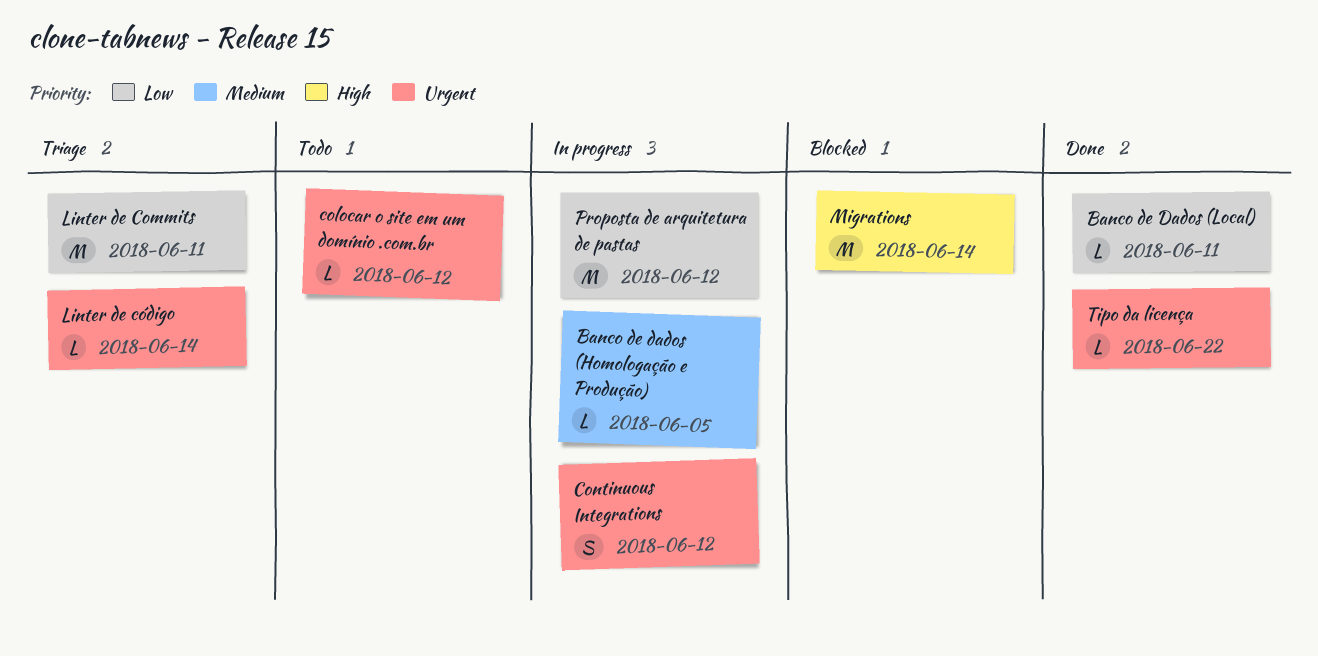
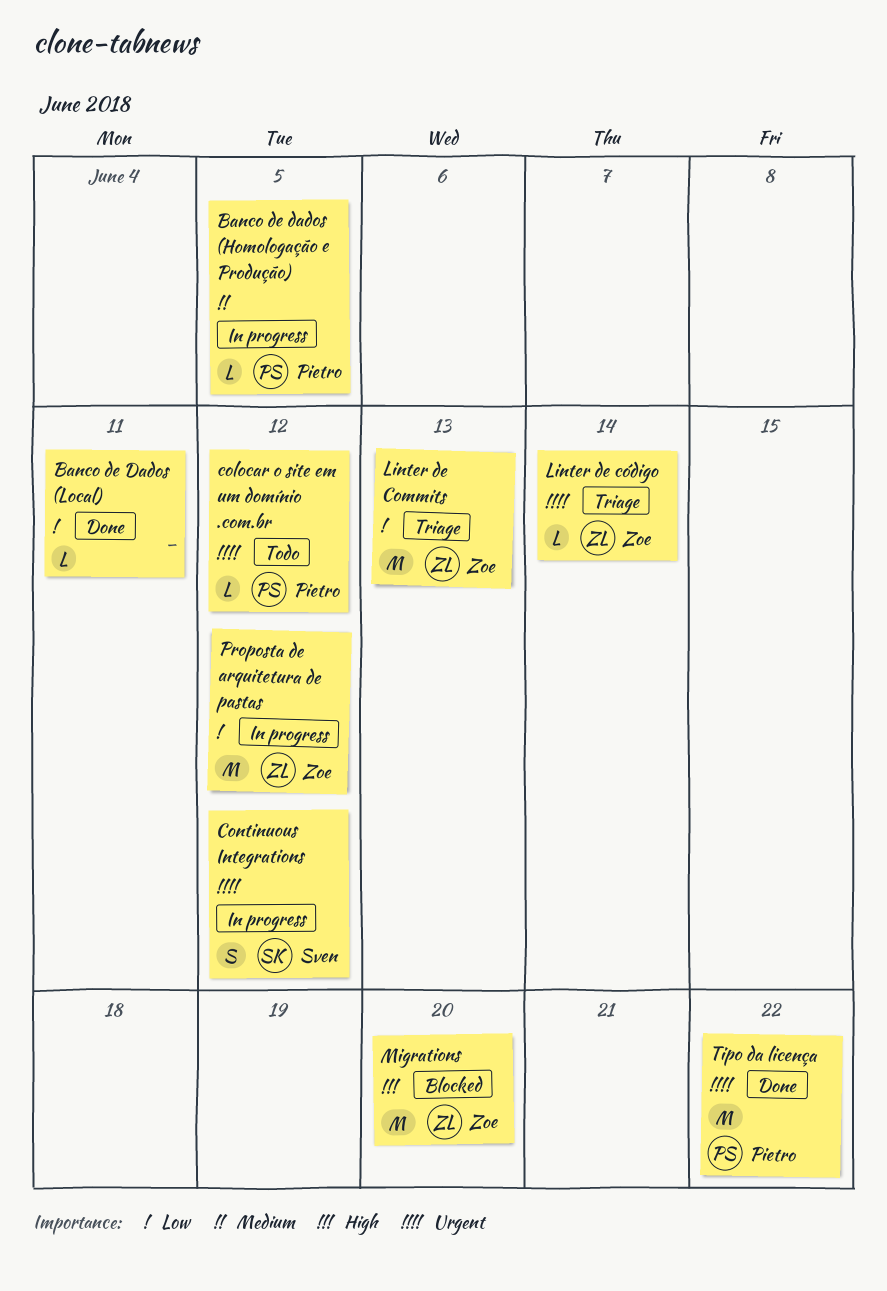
Linter de Commits, due: Jun 11 -> Jun 13
Migrations, due: Jun 14 -> Jun 20
Tipo da licença, estimate: L -> M

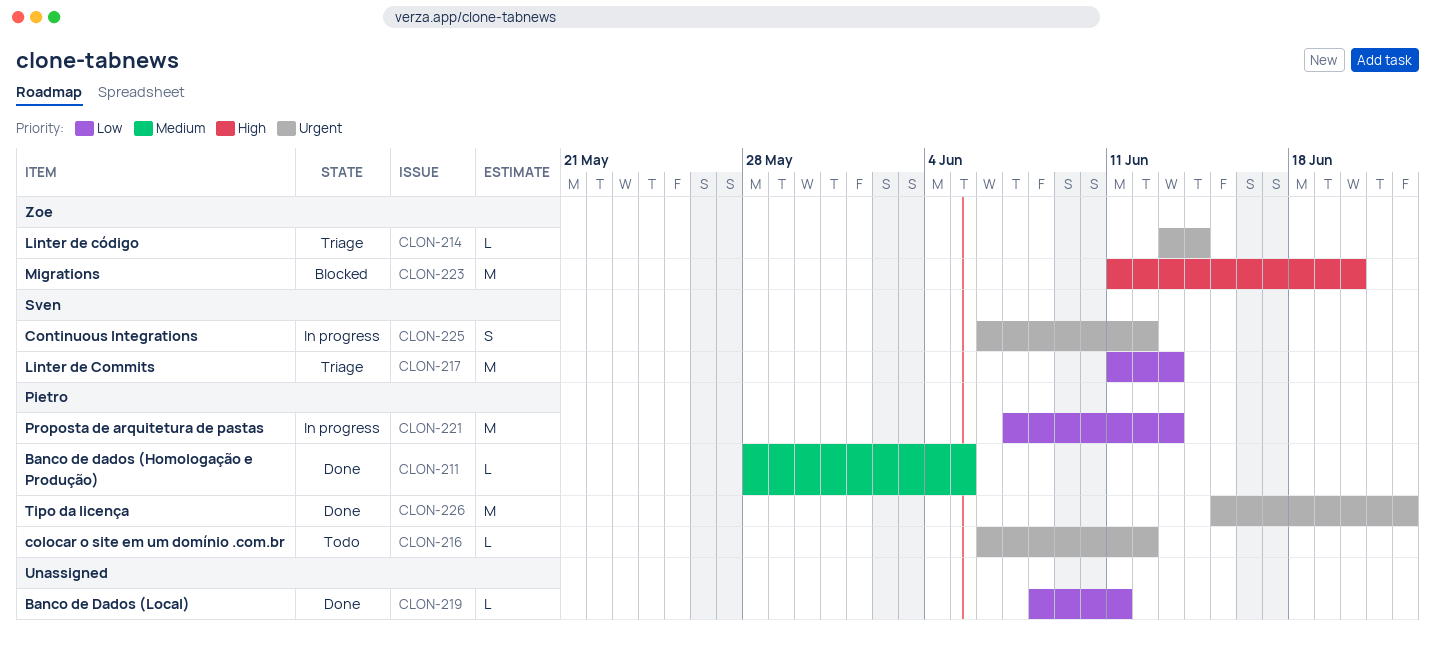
Banco de dados (Homologação e Produção), status: In progress -> Done
Linter de Commits, owner: Zoe -> Sven
Proposta de arquitetura de pastas, owner: Zoe -> Pietro
Proposta de arquitetura de pastas, due: Jun 12 -> Jun 13

